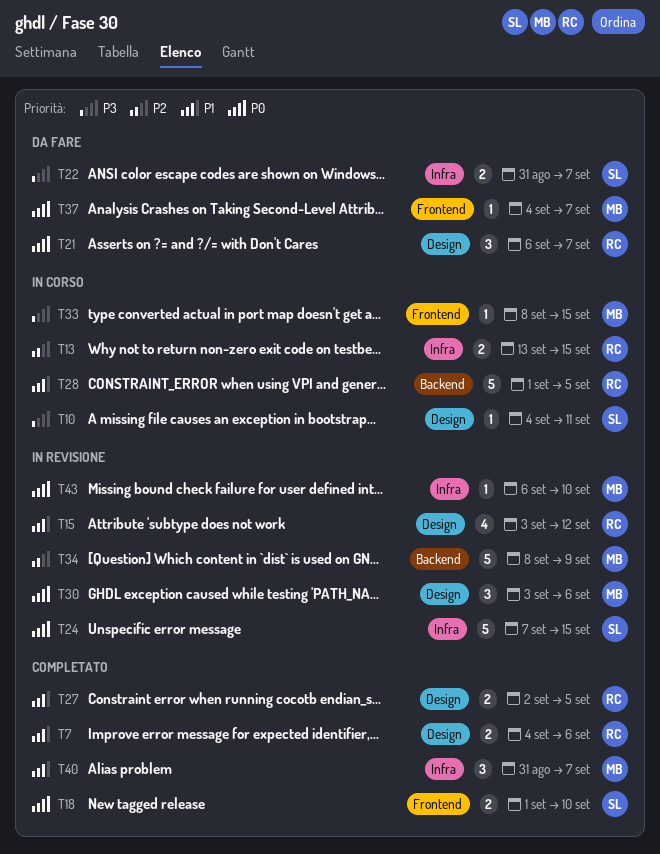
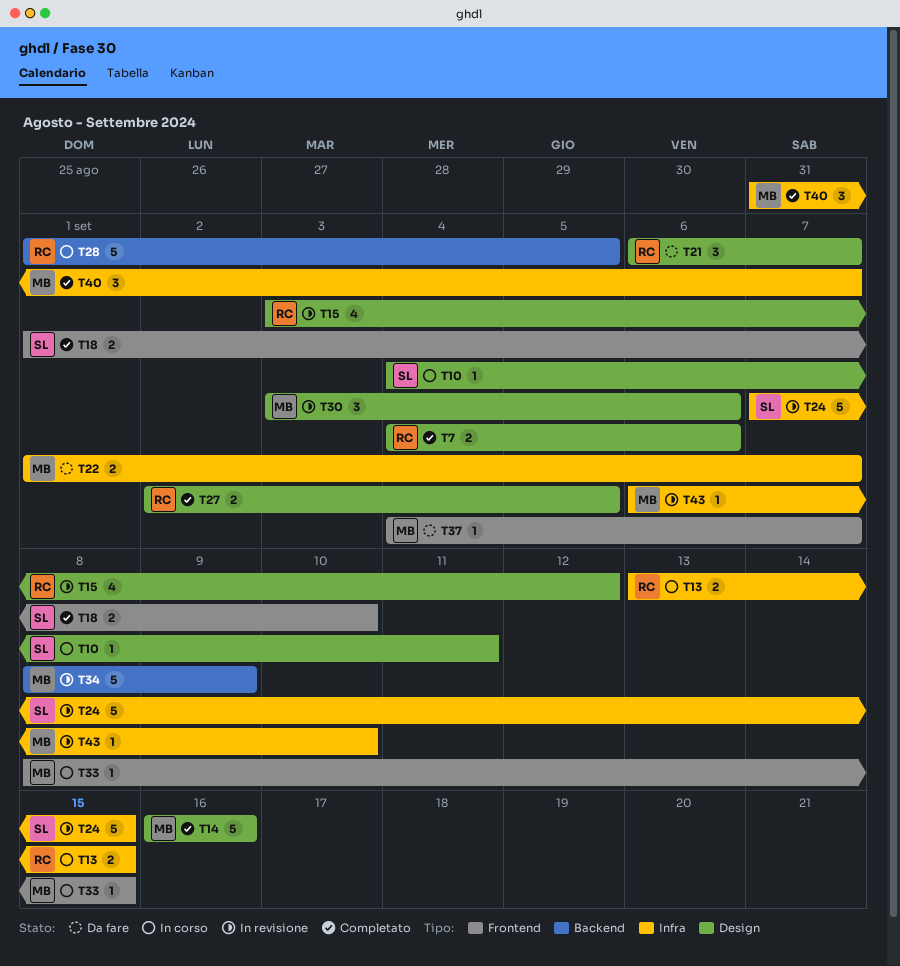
T14: none -> present
T22, owner: SL -> MB
T22, start: Aug 31 -> Sep 1

